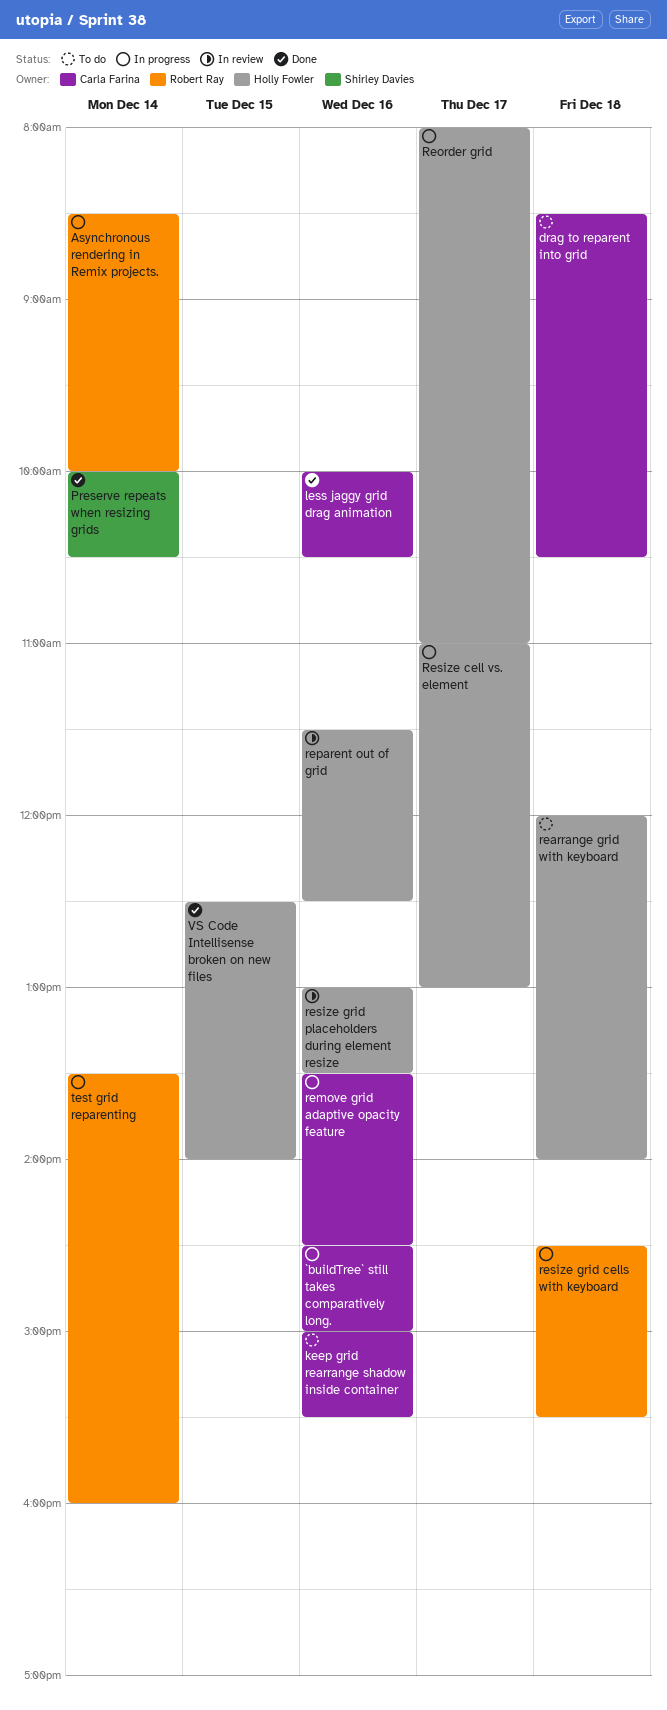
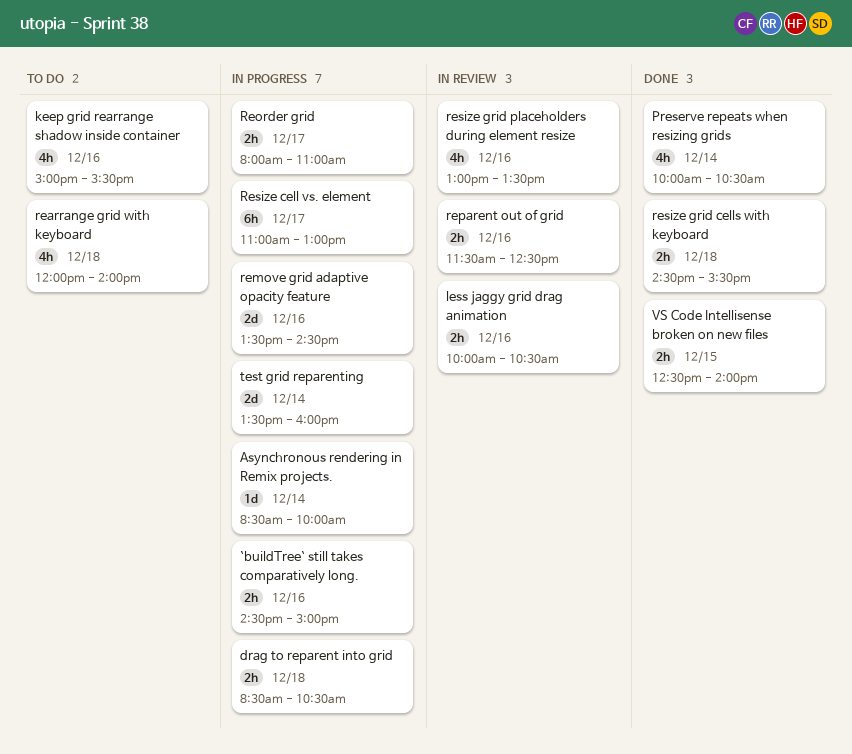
drag to reparent into grid, status: To do -> In progress
less jaggy grid drag animation, status: Done -> In review
resize grid cells with keyboard, status: In progress -> Done

